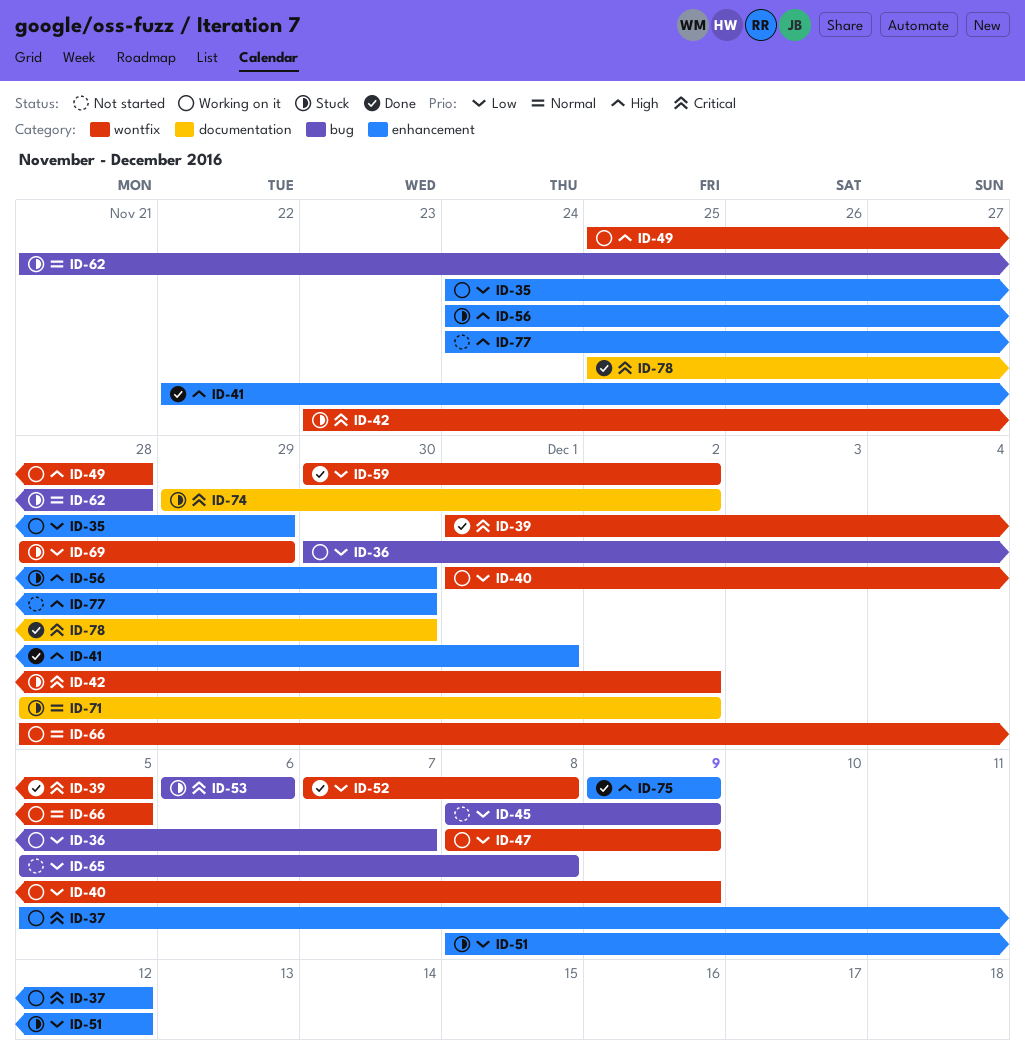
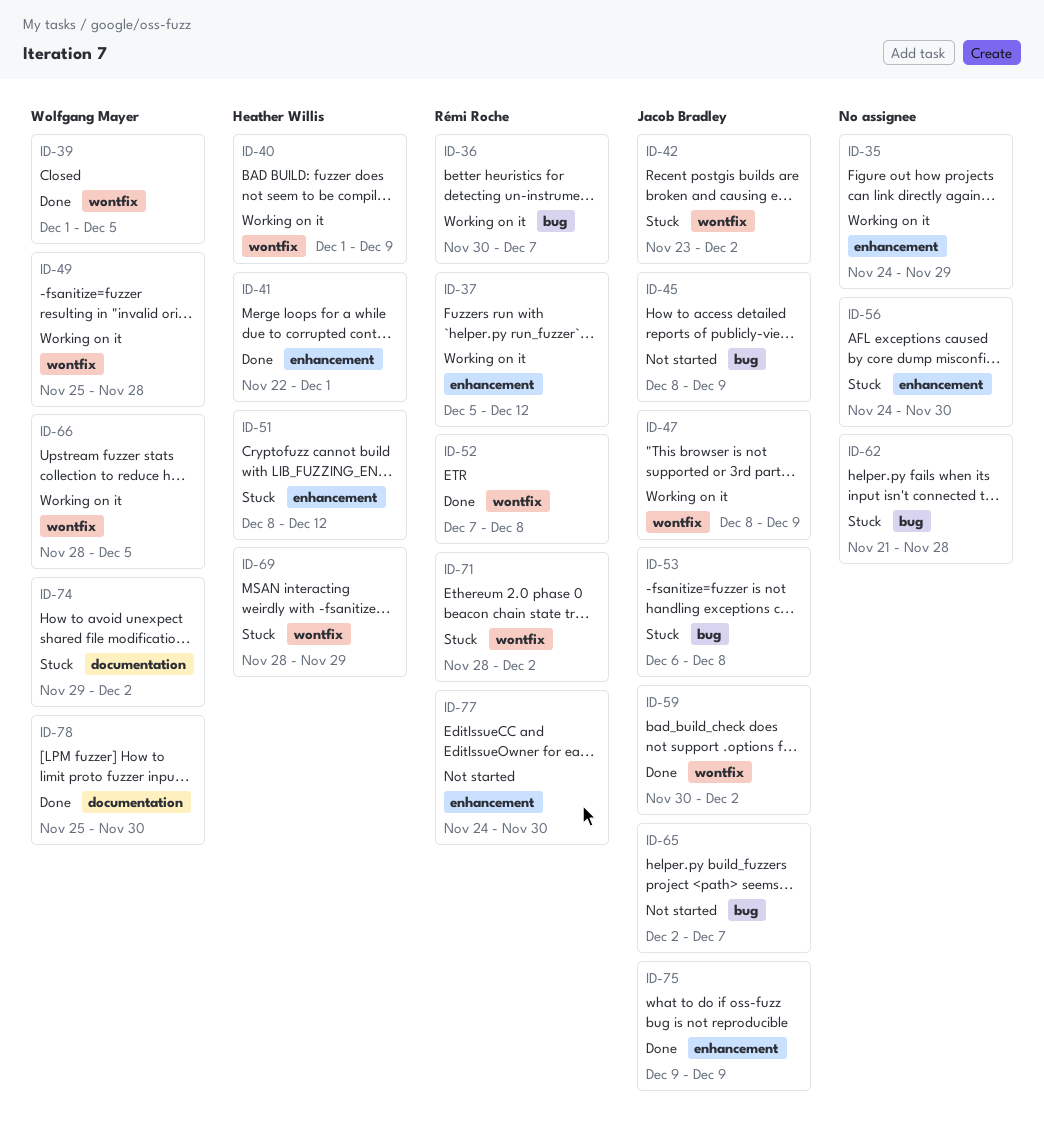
ID-53, due: Dec 6 -> Dec 8
ID-65, start: Dec 5 -> Dec 2
ID-65, due: Dec 8 -> Dec 7
ID-71, label: documentation -> wontfix

